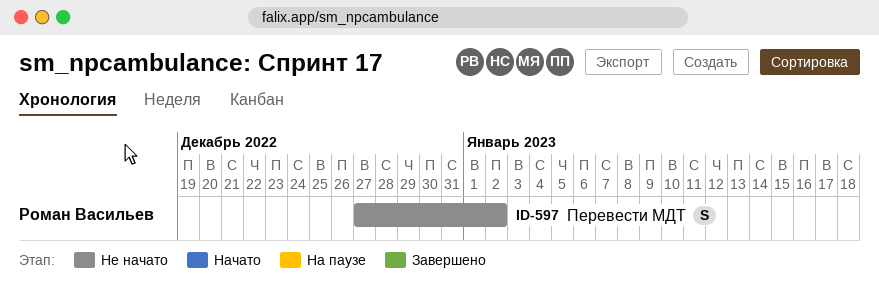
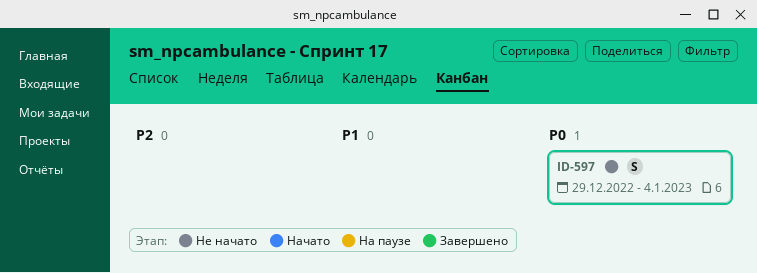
ID-597, start: Dec 27 -> Dec 29
ID-597, due: Jan 2 -> Jan 4

